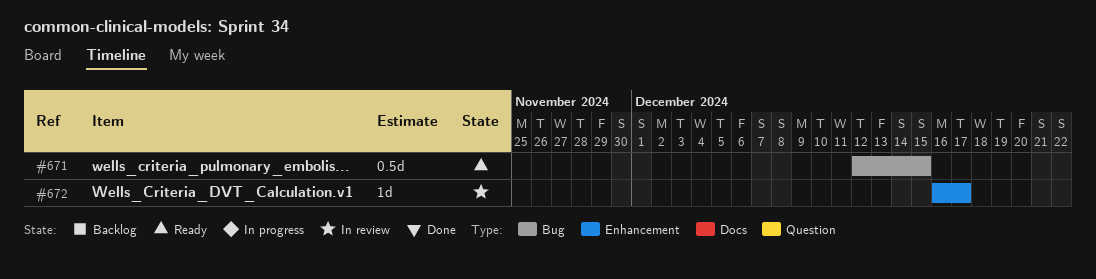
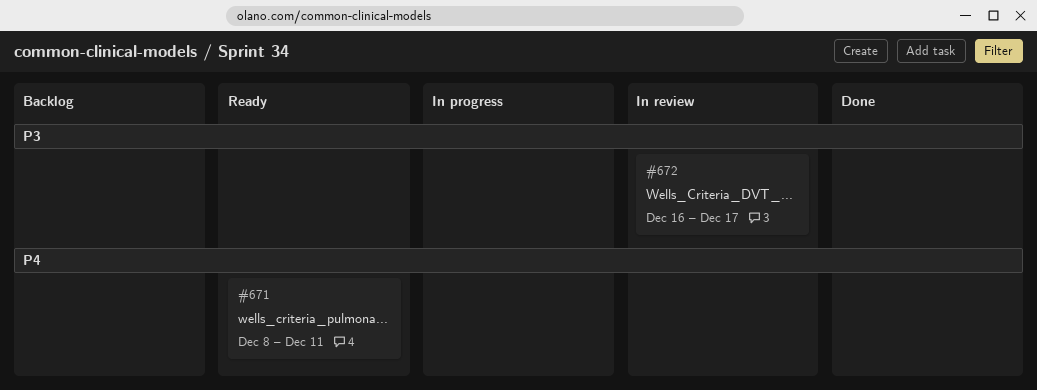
#671, start: Dec 12 -> Dec 8
#671, due: Dec 15 -> Dec 11

